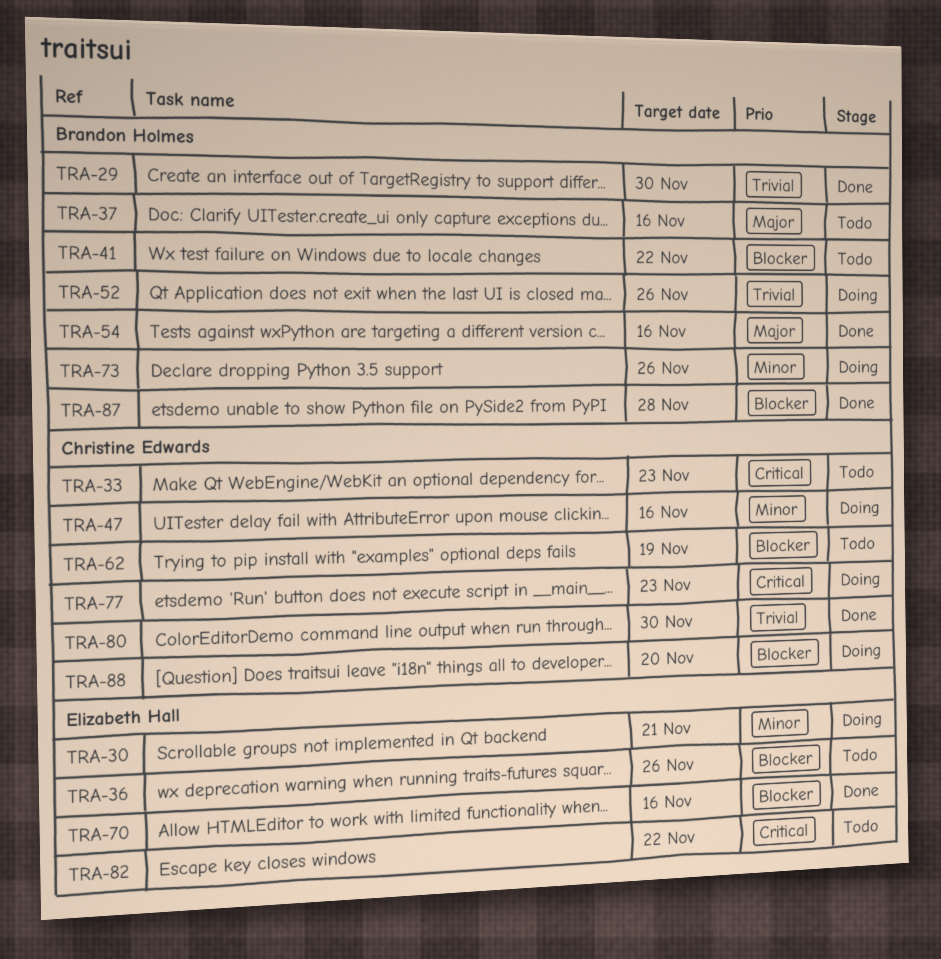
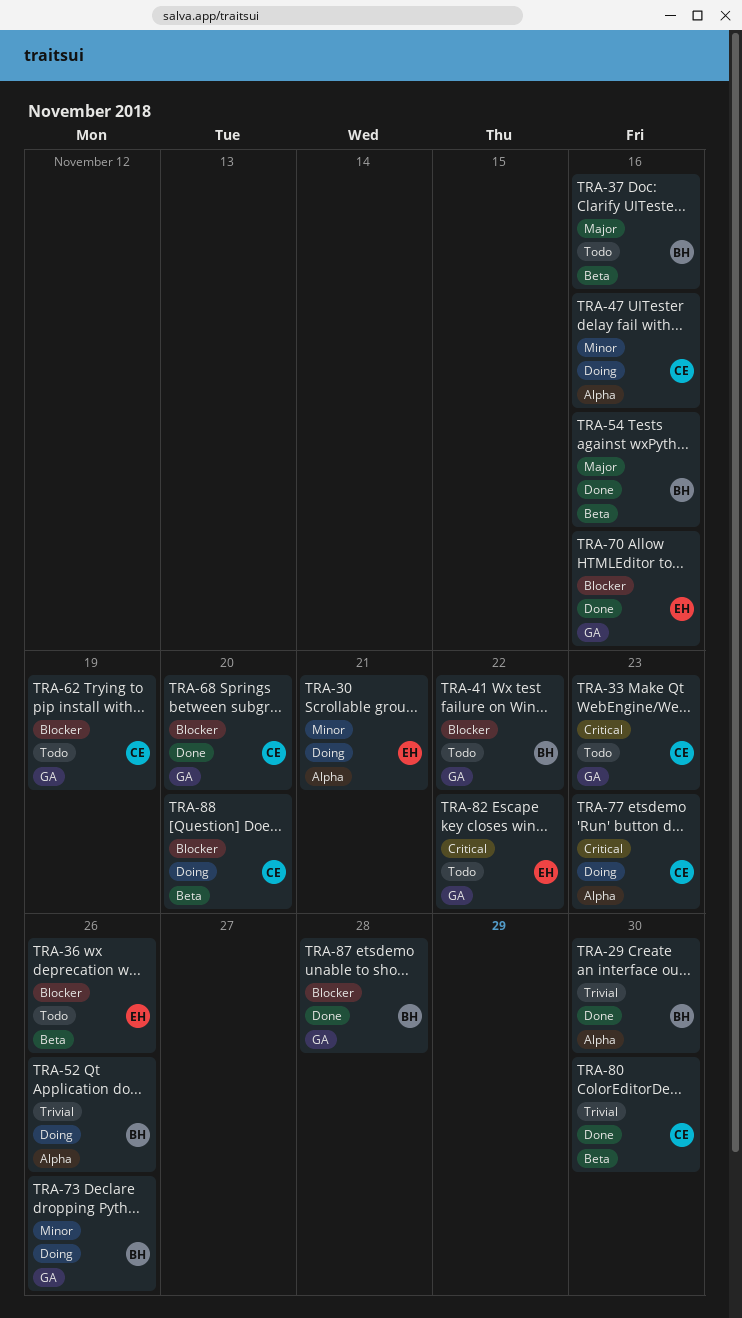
TRA-68: none -> present

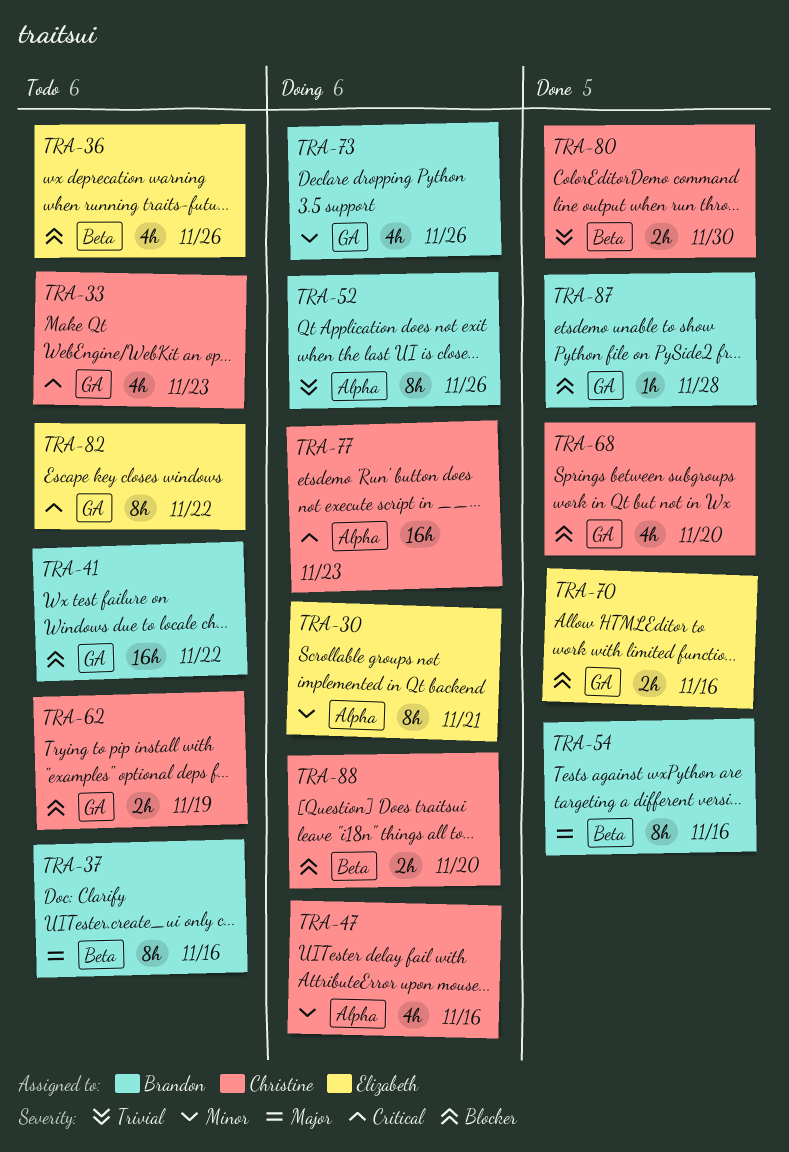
TRA-29: present -> none

